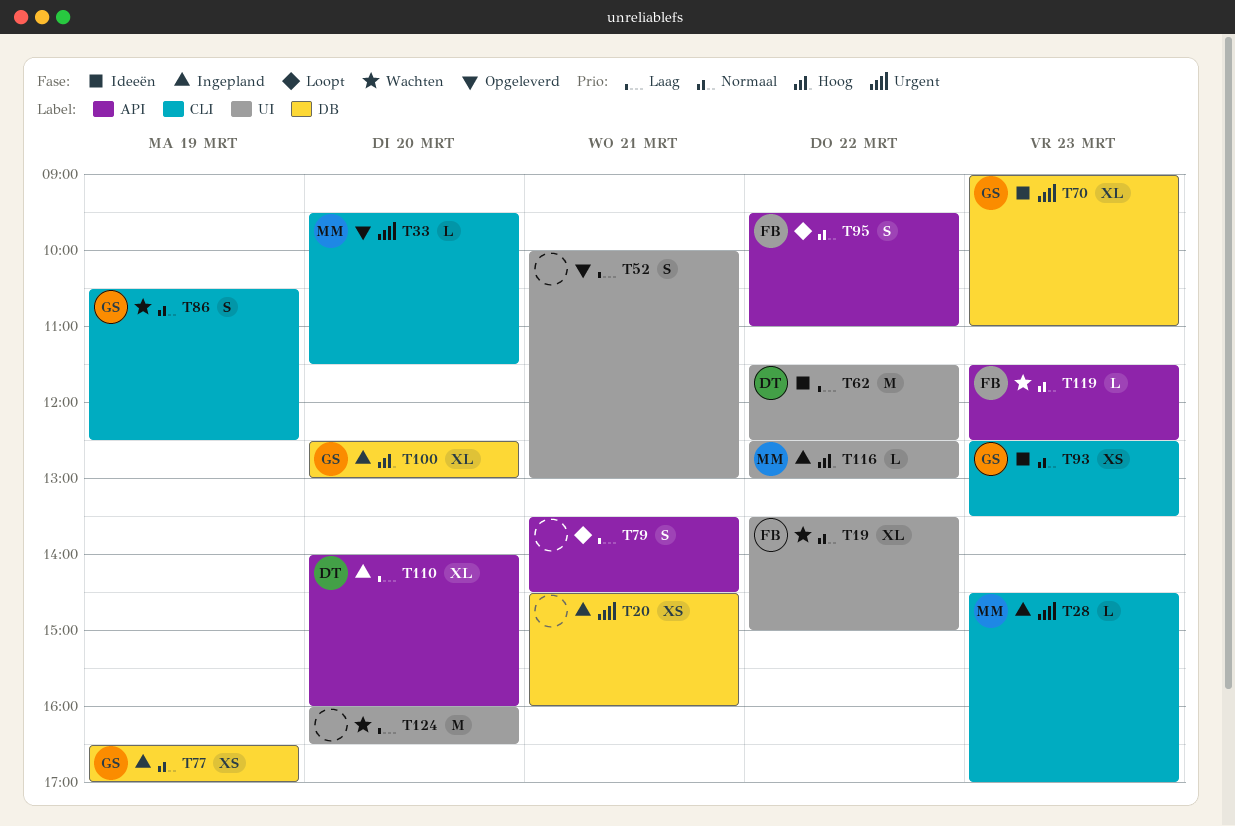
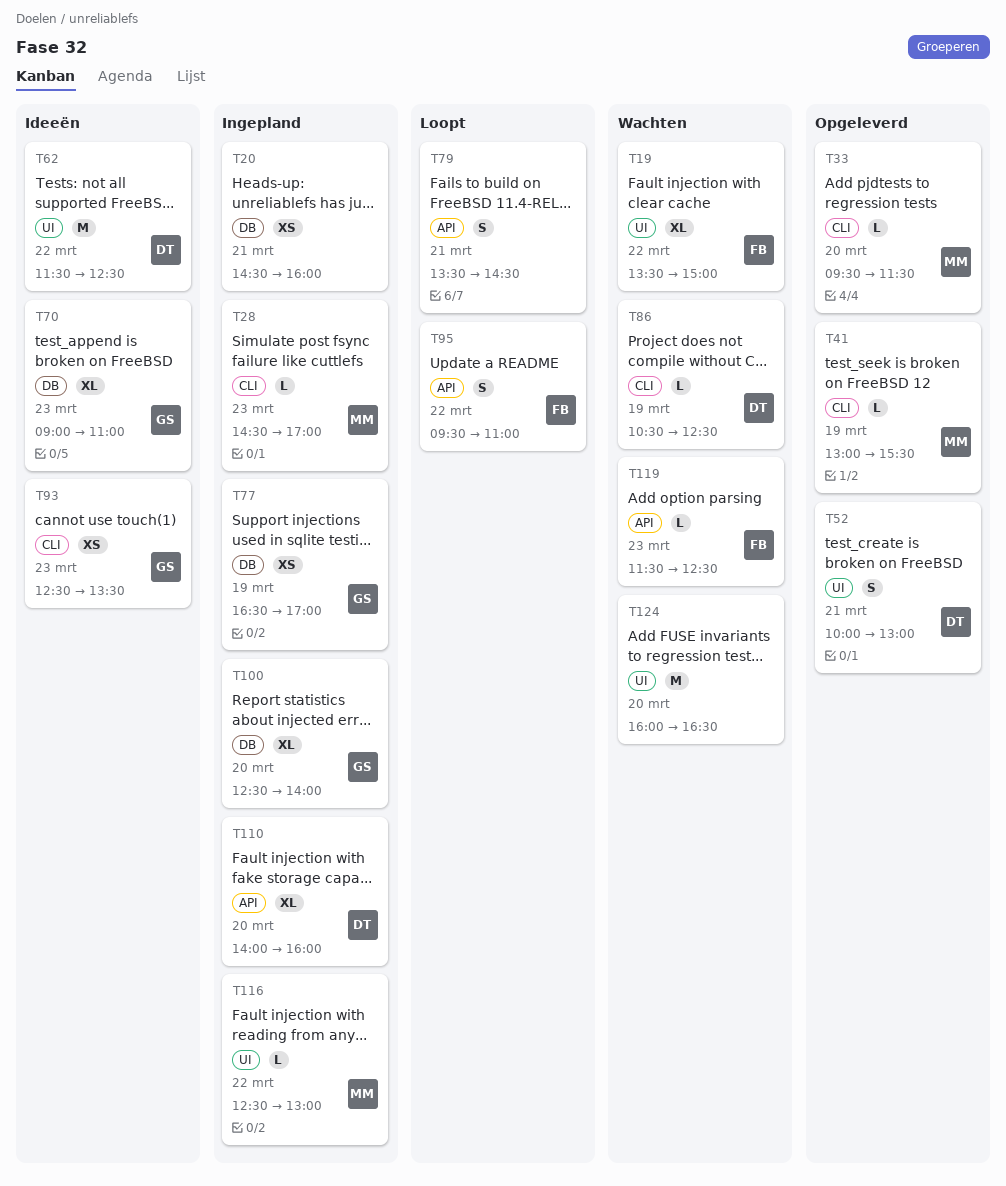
T41: none -> present
T52, owner: none -> DT
T86, owner: GS -> DT
T86, estimate: S -> L
T100, ends: 13:00 -> 14:00

